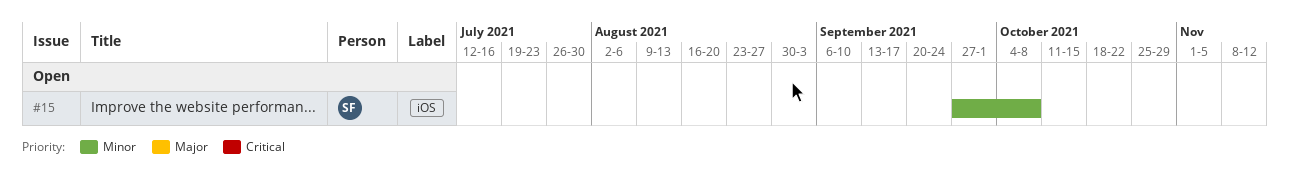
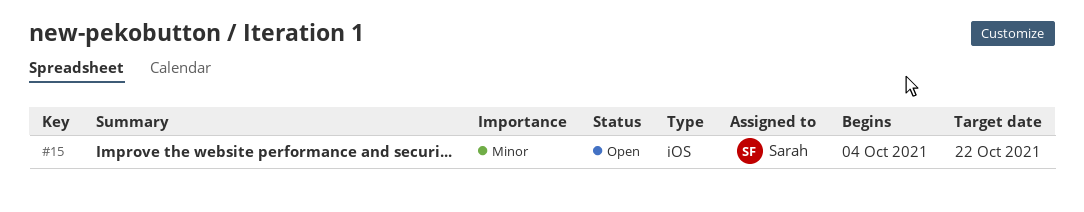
#15, start: Sep 27 -> Oct 4
#15, due: Oct 8 -> Oct 22

